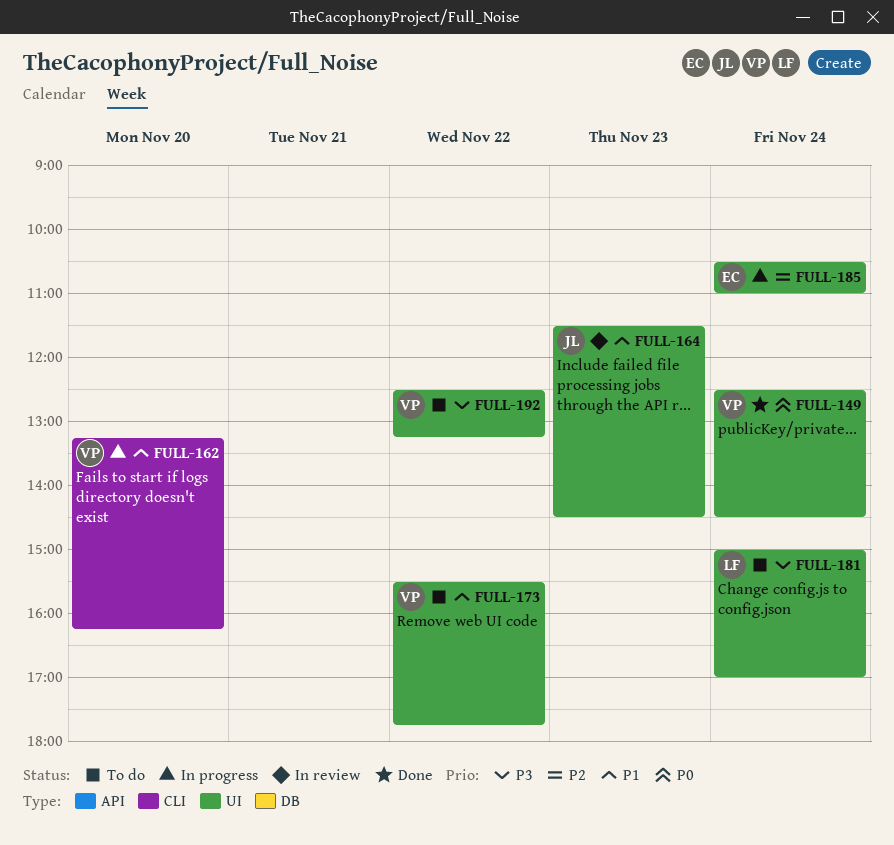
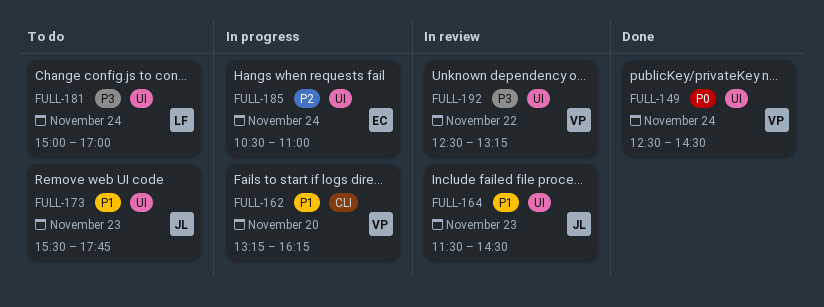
FULL-173, owner: VP -> JL
FULL-173, day: Nov 22 -> Nov 23
FULL-192, status: To do -> In review

